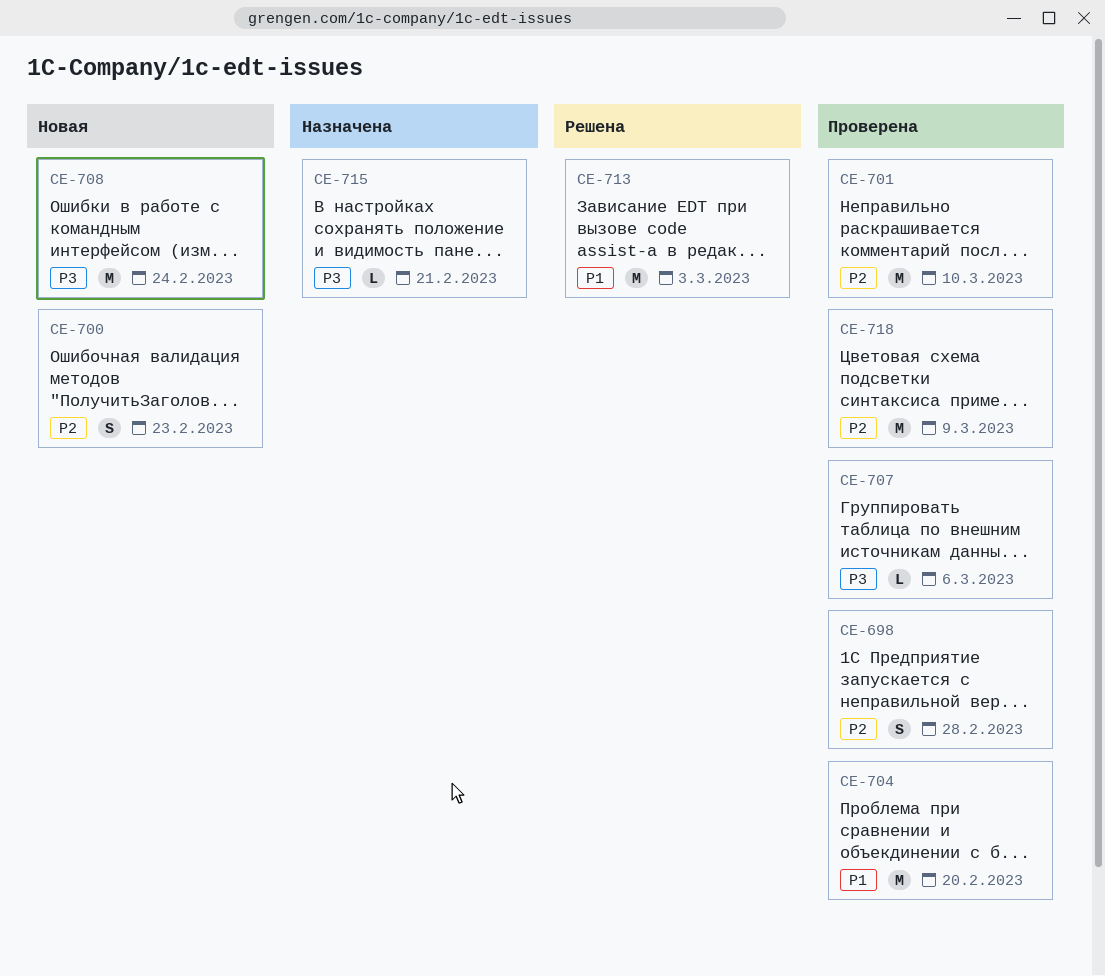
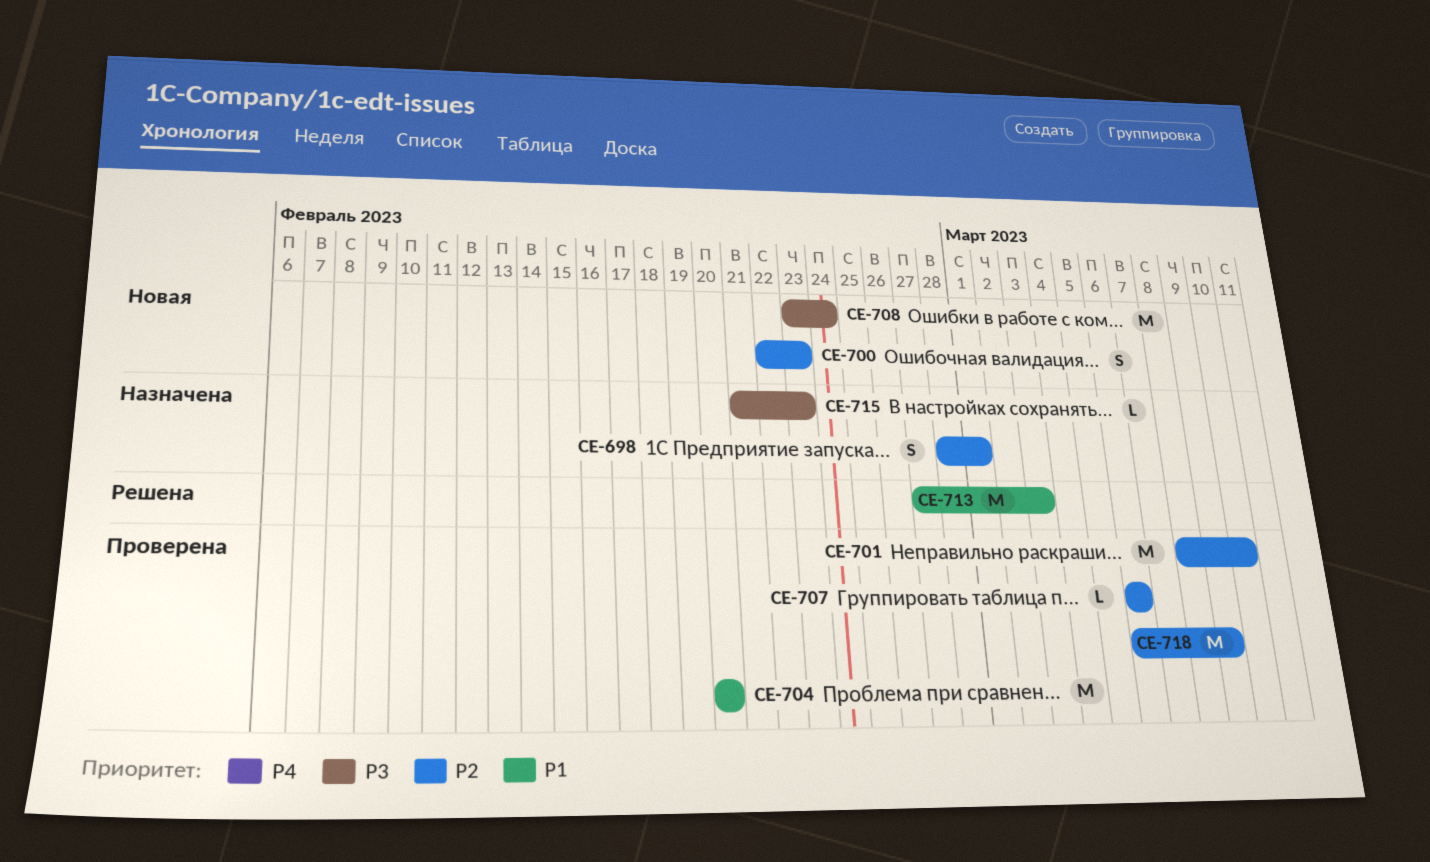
CE-698, status: Проверена -> Назначена
CE-698, due: Feb 28 -> Mar 1
CE-707, priority: P3 -> P2
CE-715, due: Feb 21 -> Feb 23

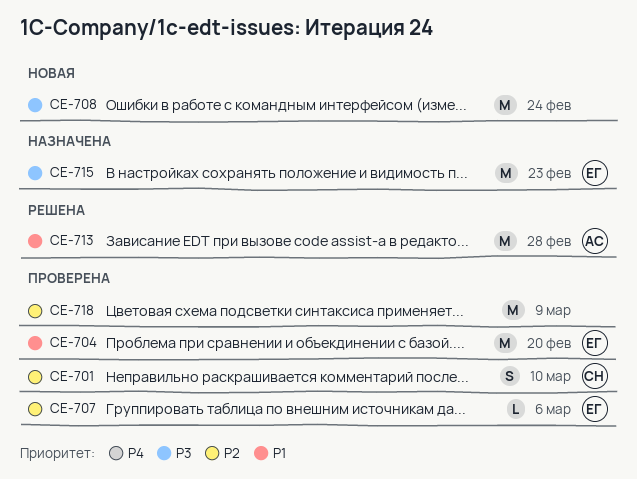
CE-698: present -> none
CE-700: present -> none
CE-701, estimate: M -> S
CE-713, due: Mar 3 -> Feb 28
CE-715, estimate: L -> M

